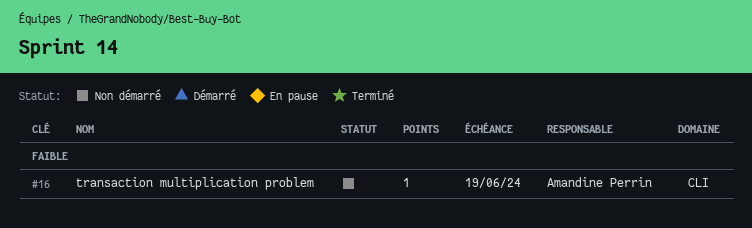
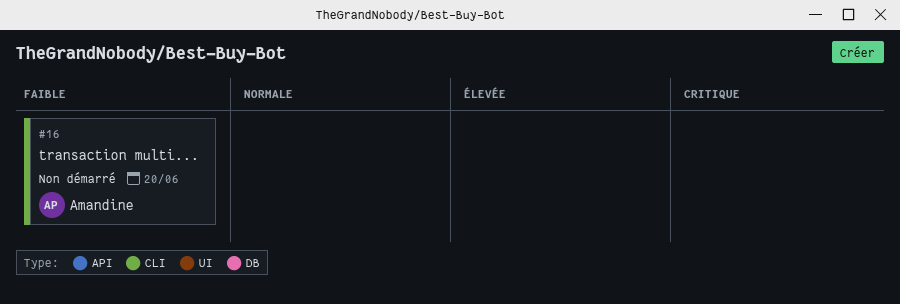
#16, due: Jun 19 -> Jun 20

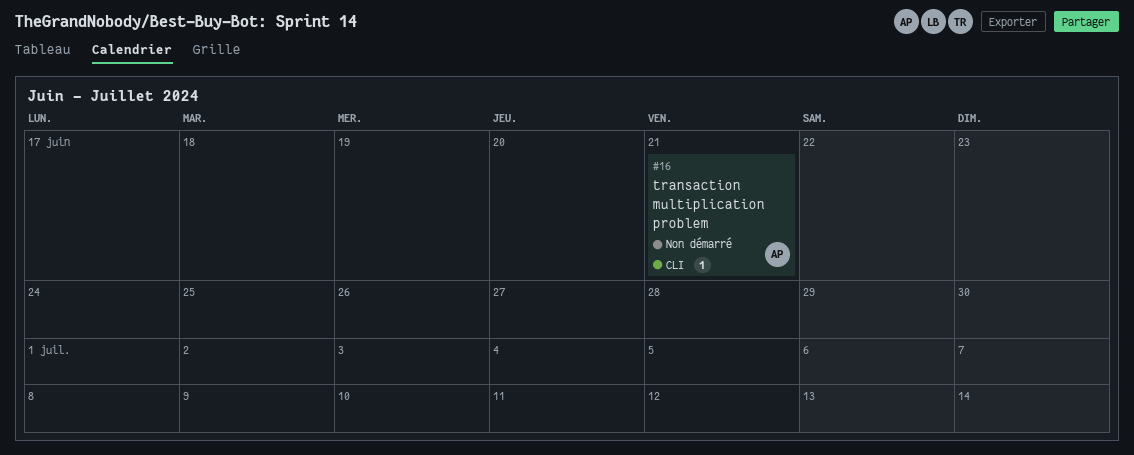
#16, due: Jun 20 -> Jun 21

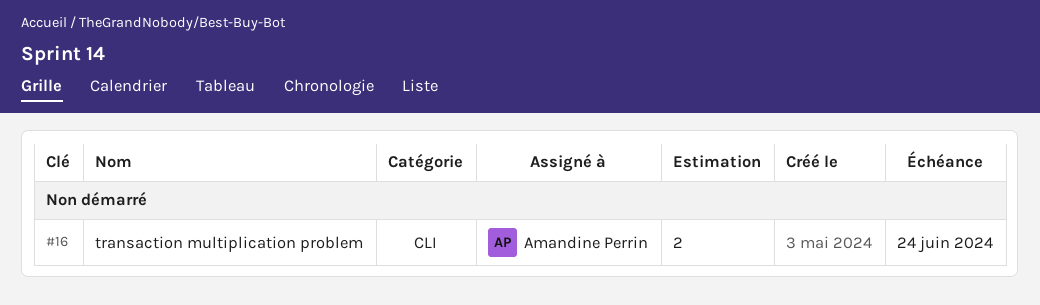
#16, estimate: 1 -> 2
#16, due: Jun 21 -> Jun 24

